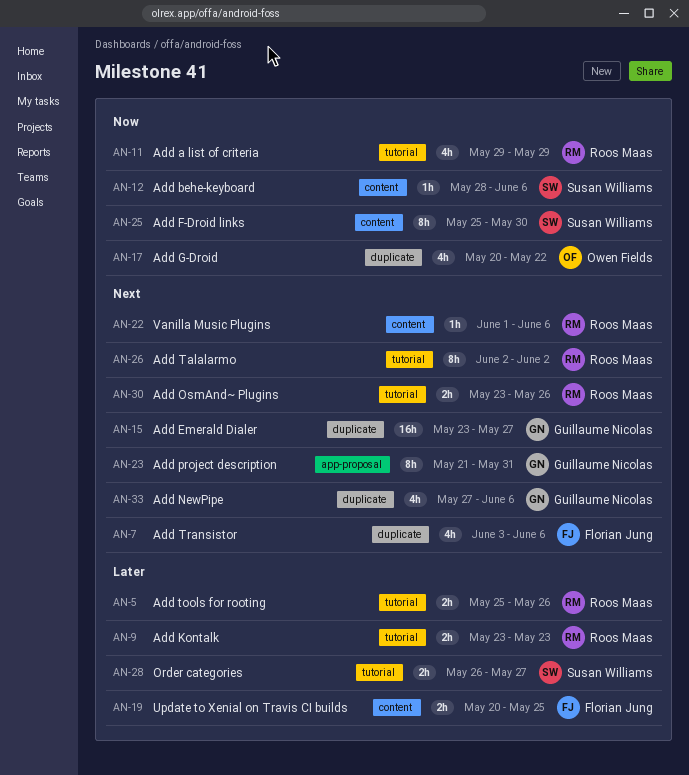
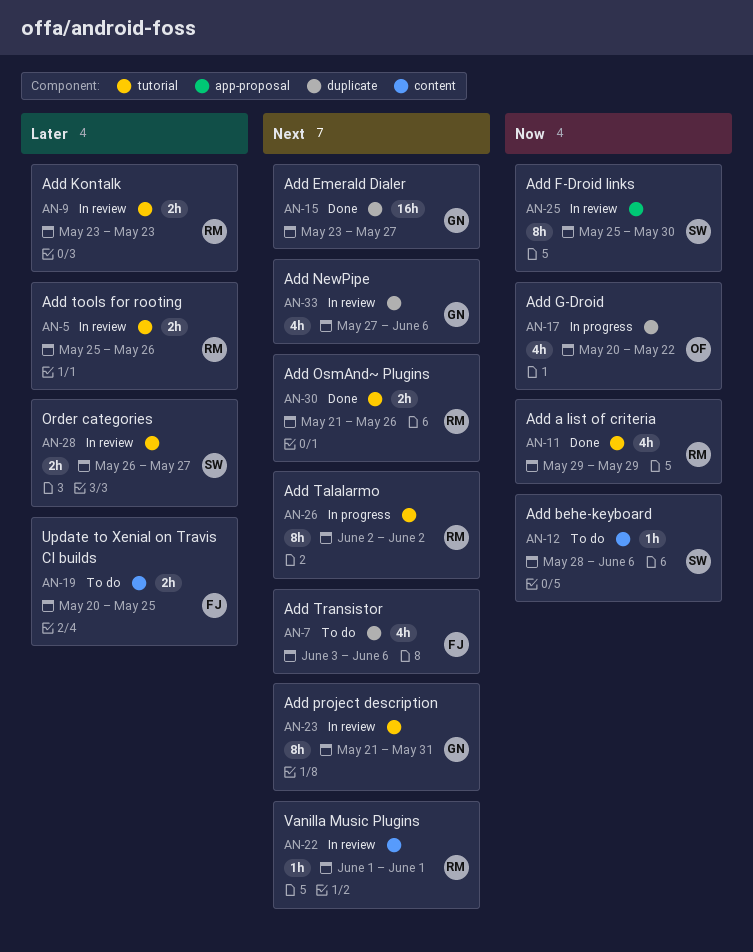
AN-22, due: Jun 6 -> Jun 1
AN-23, label: app-proposal -> tutorial
AN-25, label: content -> app-proposal
AN-30, start: May 23 -> May 21

